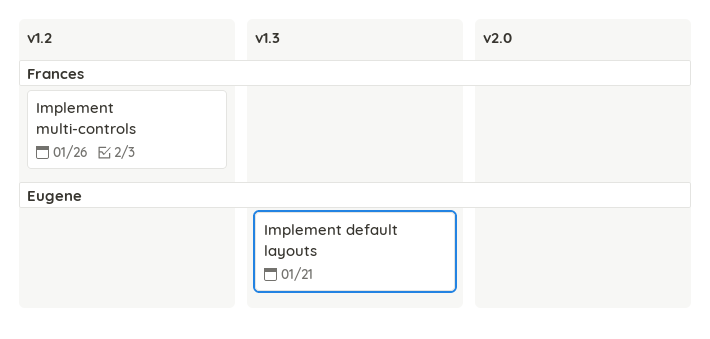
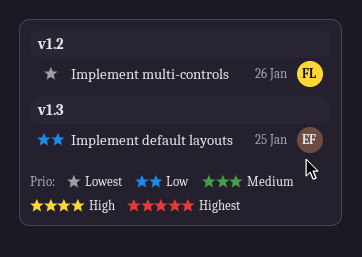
Implement default layouts, due: Jan 21 -> Jan 25

